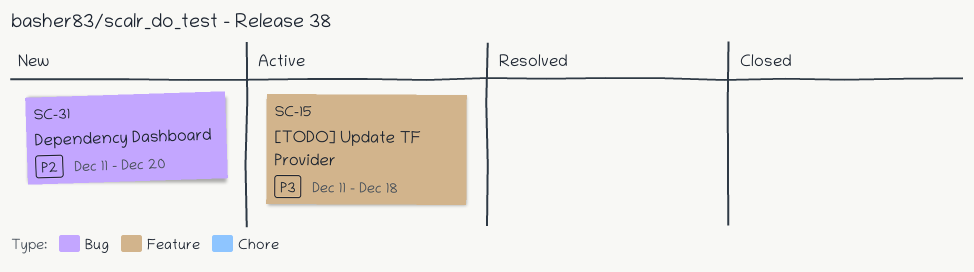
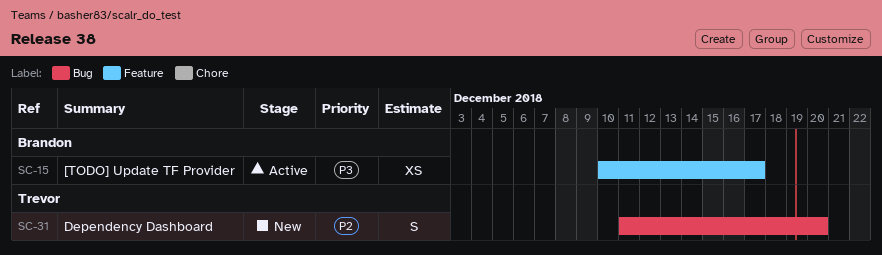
SC-15, start: Dec 11 -> Dec 10
SC-15, due: Dec 18 -> Dec 17

